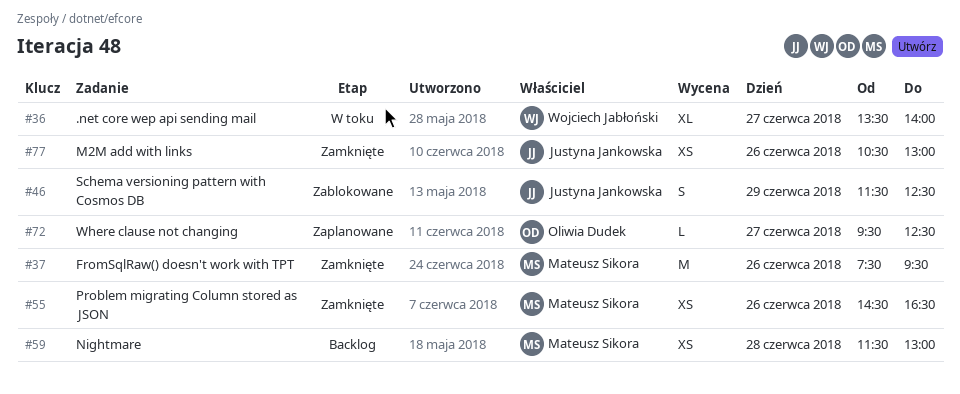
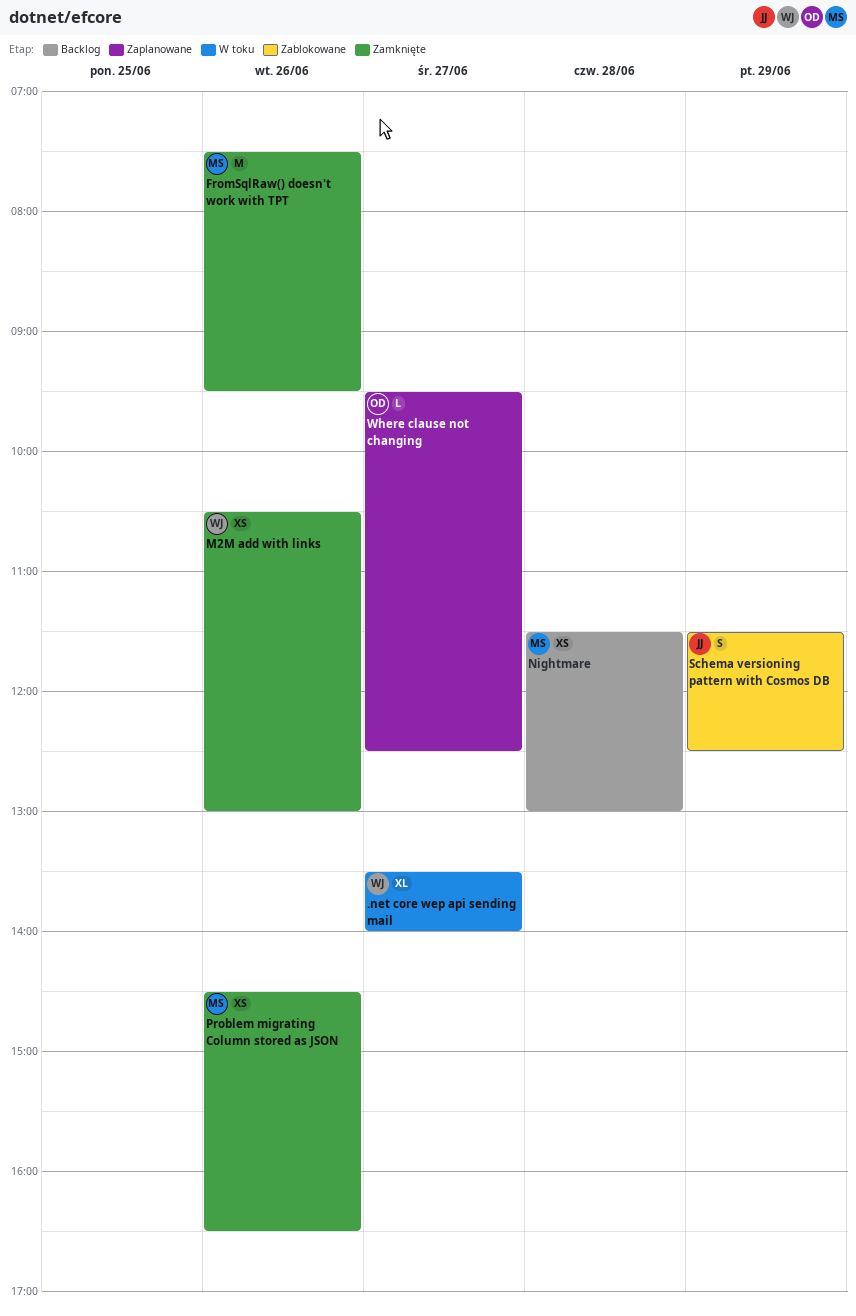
M2M add with links, owner: Justyna Jankowska -> Wojciech Jabłoński

